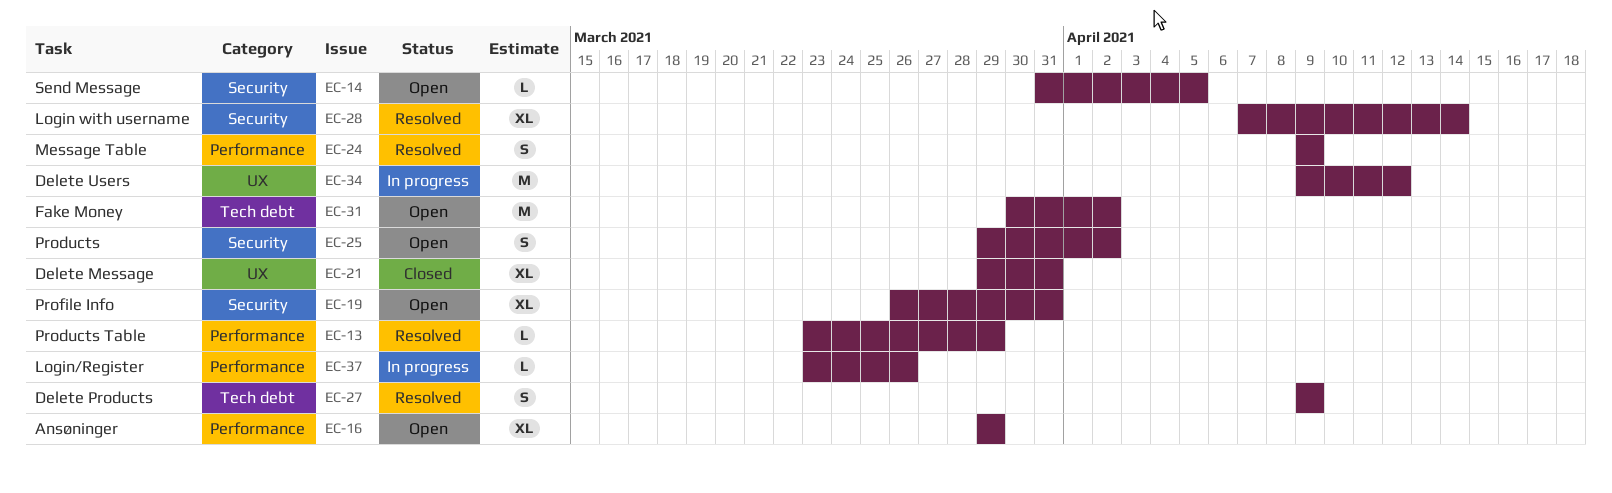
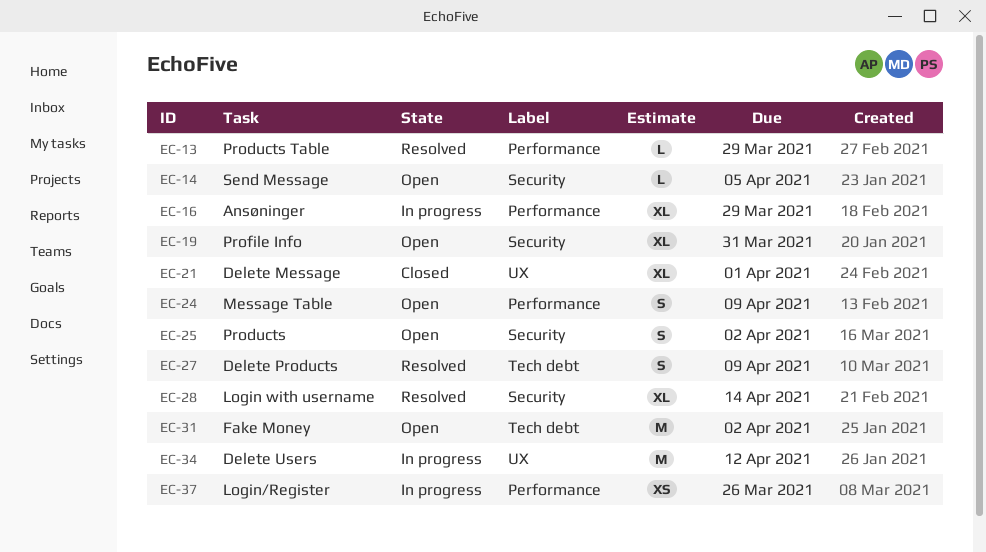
EC-16, status: Open -> In progress
EC-21, due: Mar 31 -> Apr 1
EC-24, status: Resolved -> Open
EC-37, estimate: L -> XS

